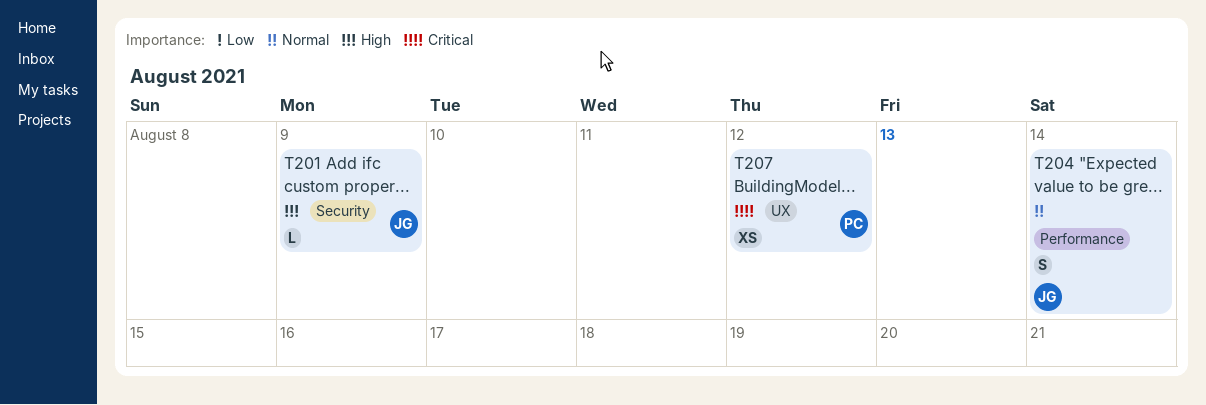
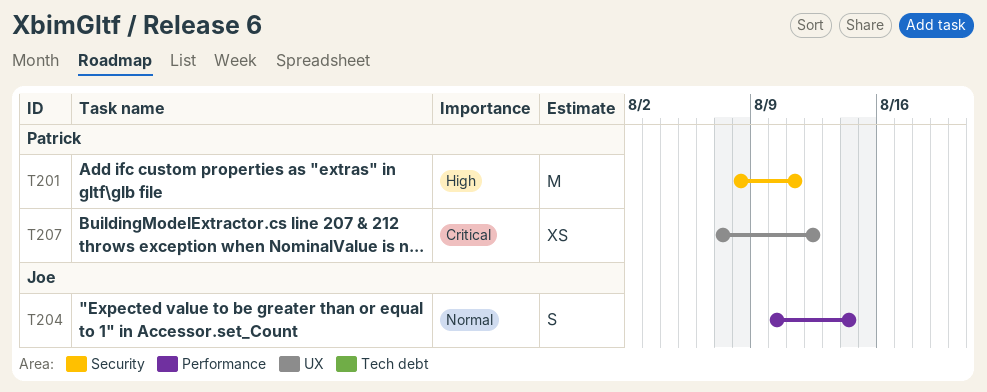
T201, owner: Joe -> Patrick
T201, estimate: L -> M
T201, due: Aug 9 -> Aug 11

